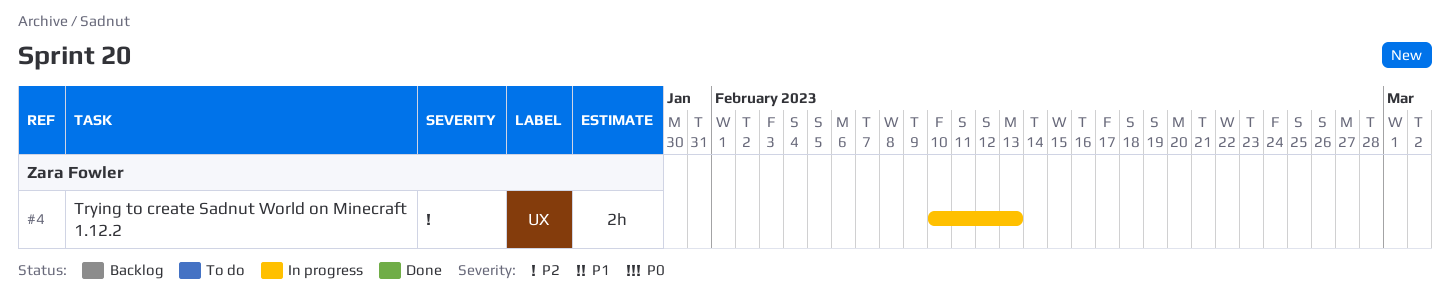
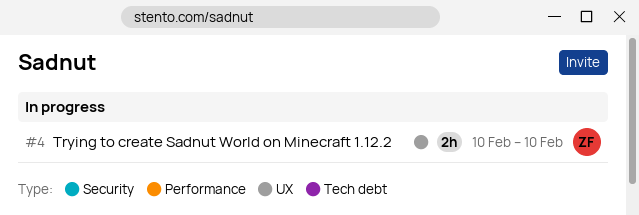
#4, due: Feb 13 -> Feb 10

